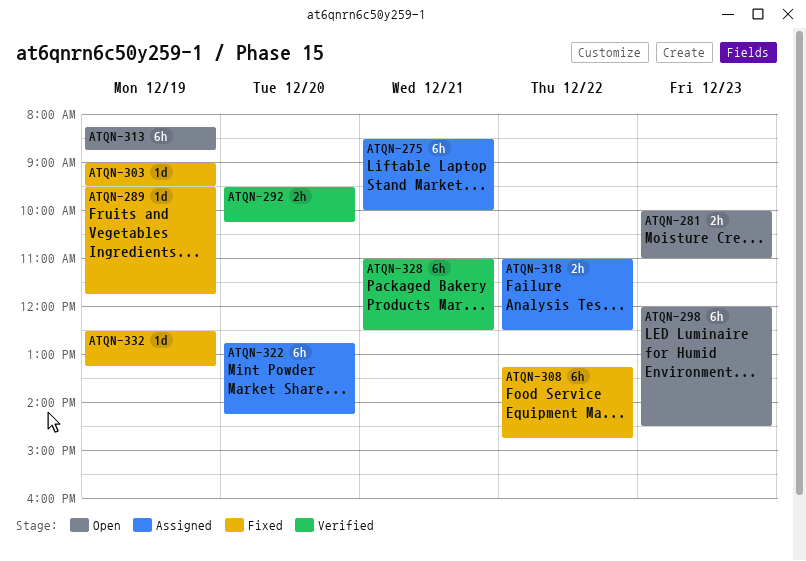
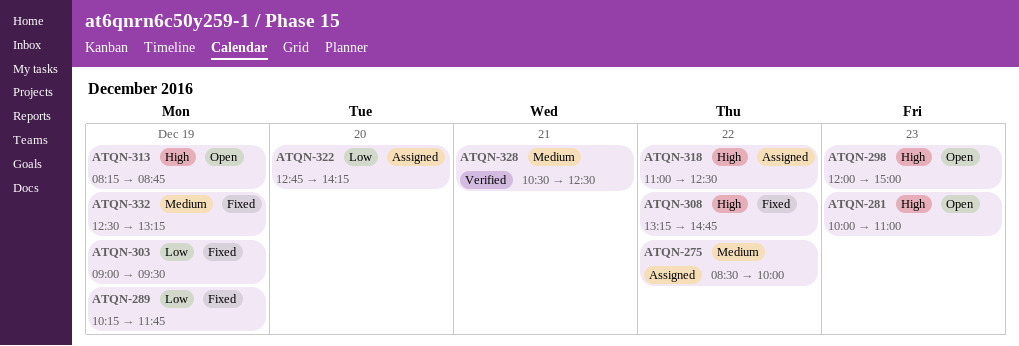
ATQN-275, day: Dec 21 -> Dec 22
ATQN-289, begins: 09:30 -> 10:15
ATQN-292: present -> none
ATQN-298, ends: 14:30 -> 15:00
ATQN-328, begins: 11:00 -> 10:30

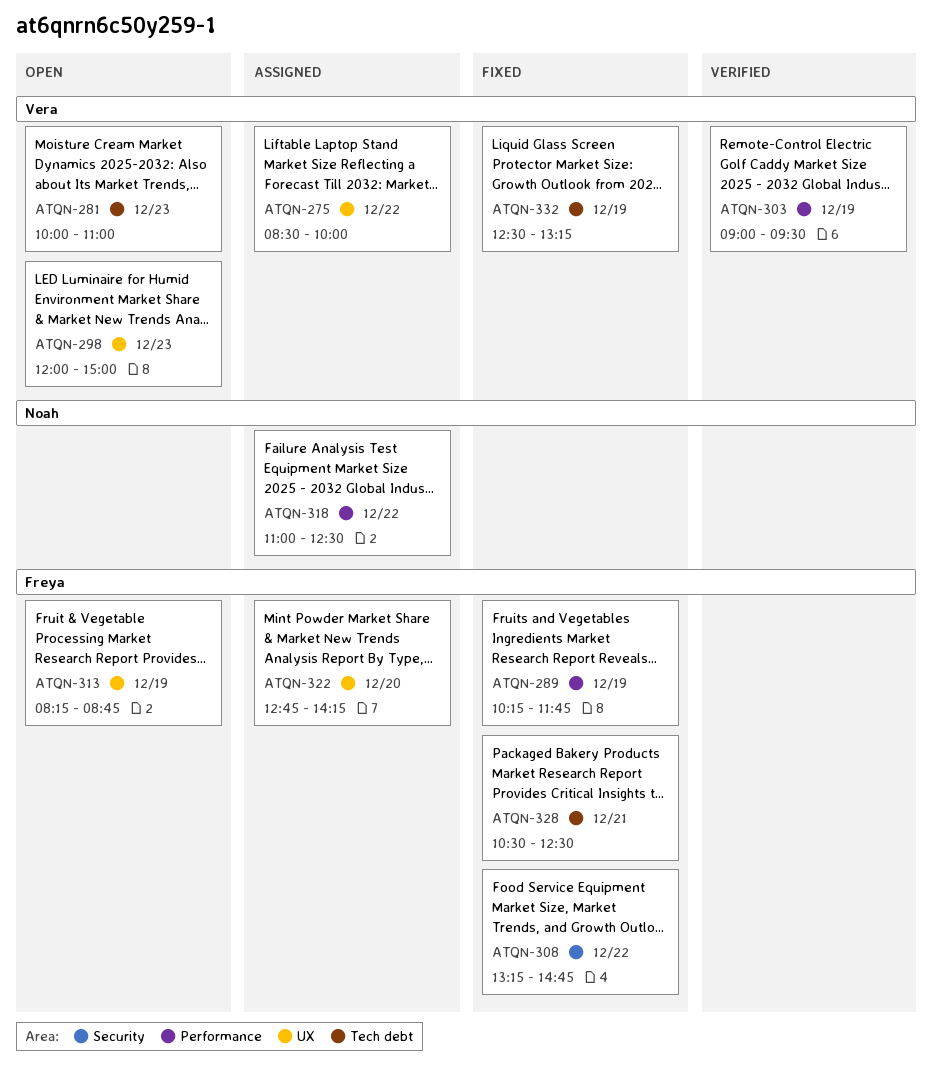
ATQN-303, status: Fixed -> Verified
ATQN-328, status: Verified -> Fixed

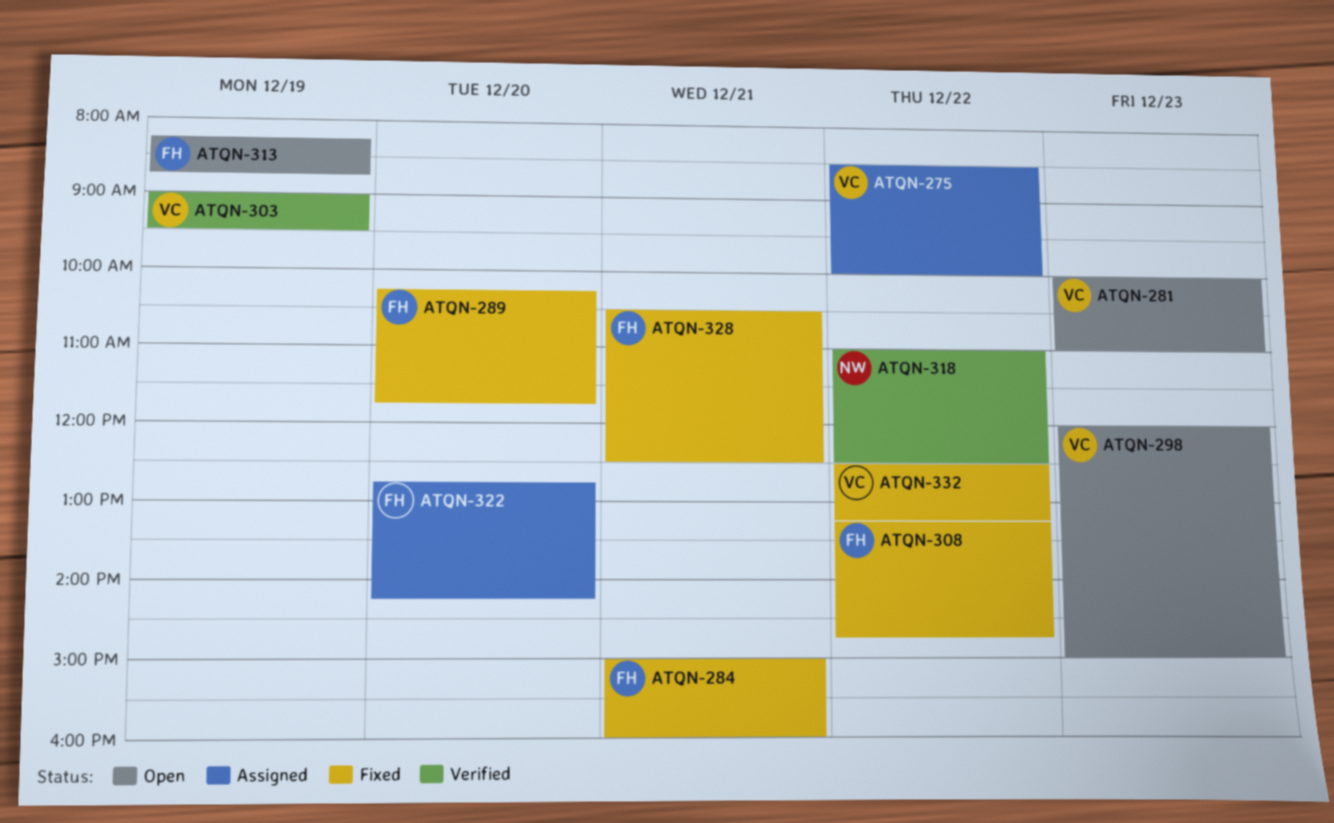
ATQN-284: none -> present
ATQN-289, day: Dec 19 -> Dec 20
ATQN-318, status: Assigned -> Verified
ATQN-332, day: Dec 19 -> Dec 22

